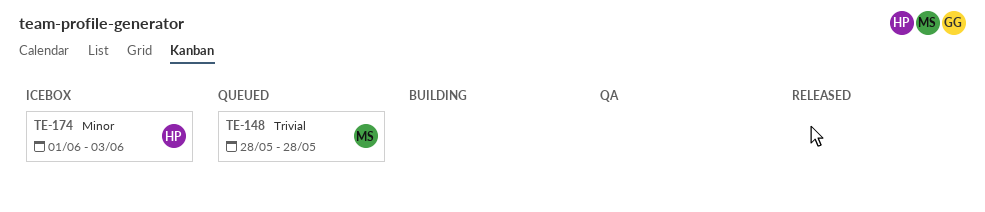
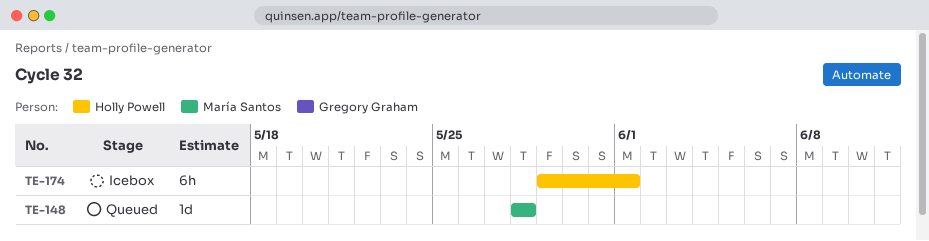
TE-174, start: Jun 1 -> May 29
TE-174, due: Jun 3 -> Jun 1

